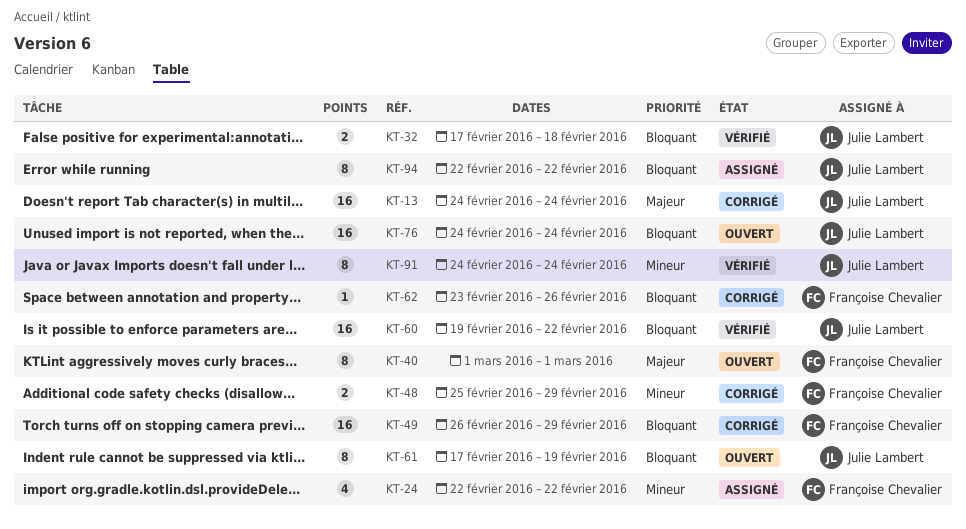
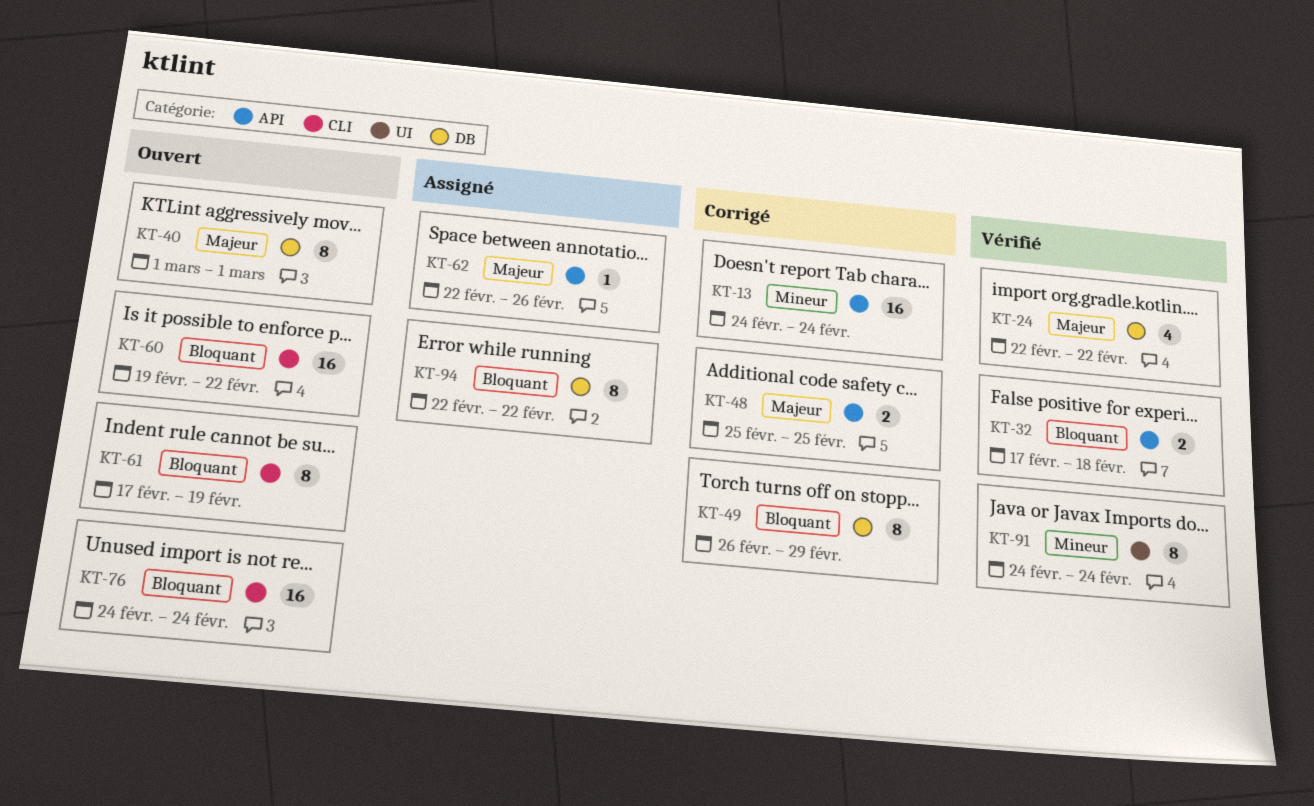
KT-13, priority: Majeur -> Mineur
KT-24, status: Assigné -> Vérifié
KT-24, priority: Mineur -> Majeur
KT-48, priority: Mineur -> Majeur
KT-48, due: Feb 29 -> Feb 25
KT-49, estimate: 16 -> 8
KT-60, status: Vérifié -> Ouvert
KT-62, status: Corrigé -> Assigné
KT-62, priority: Bloquant -> Majeur
KT-62, start: Feb 23 -> Feb 22

